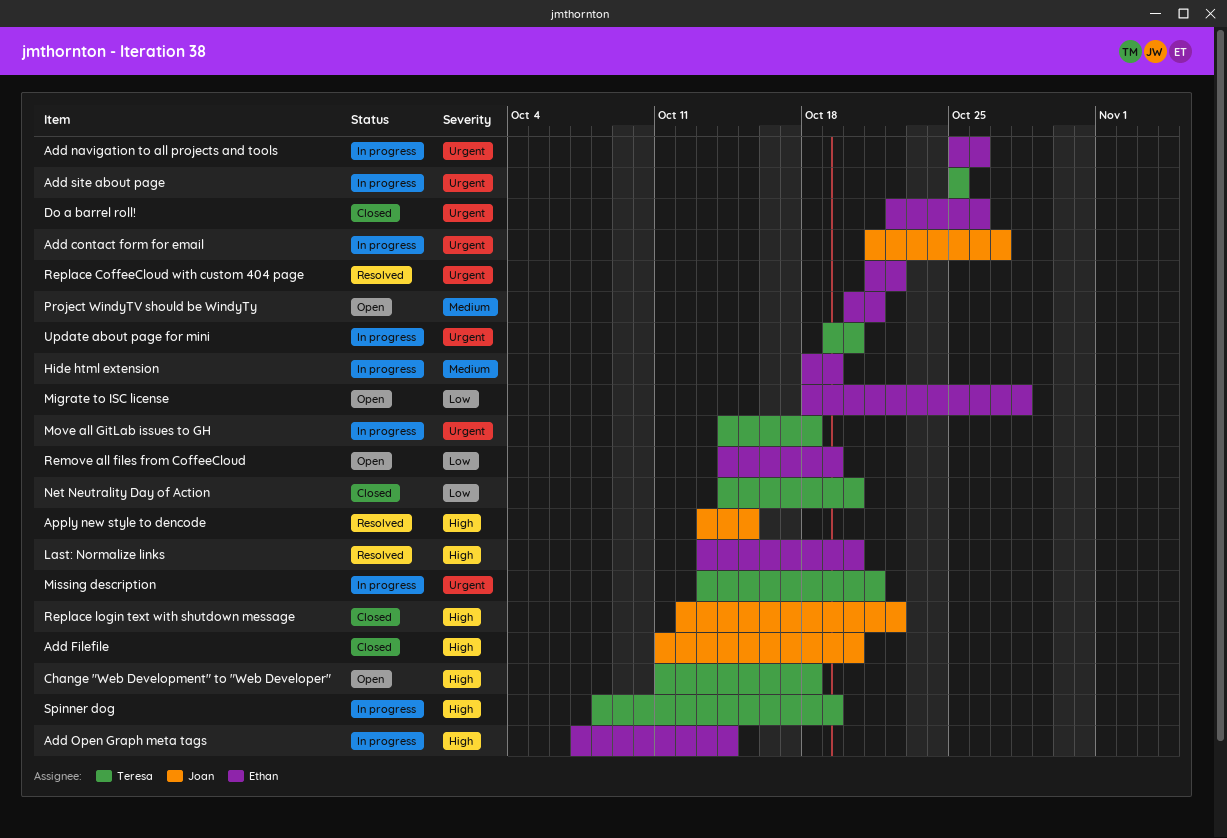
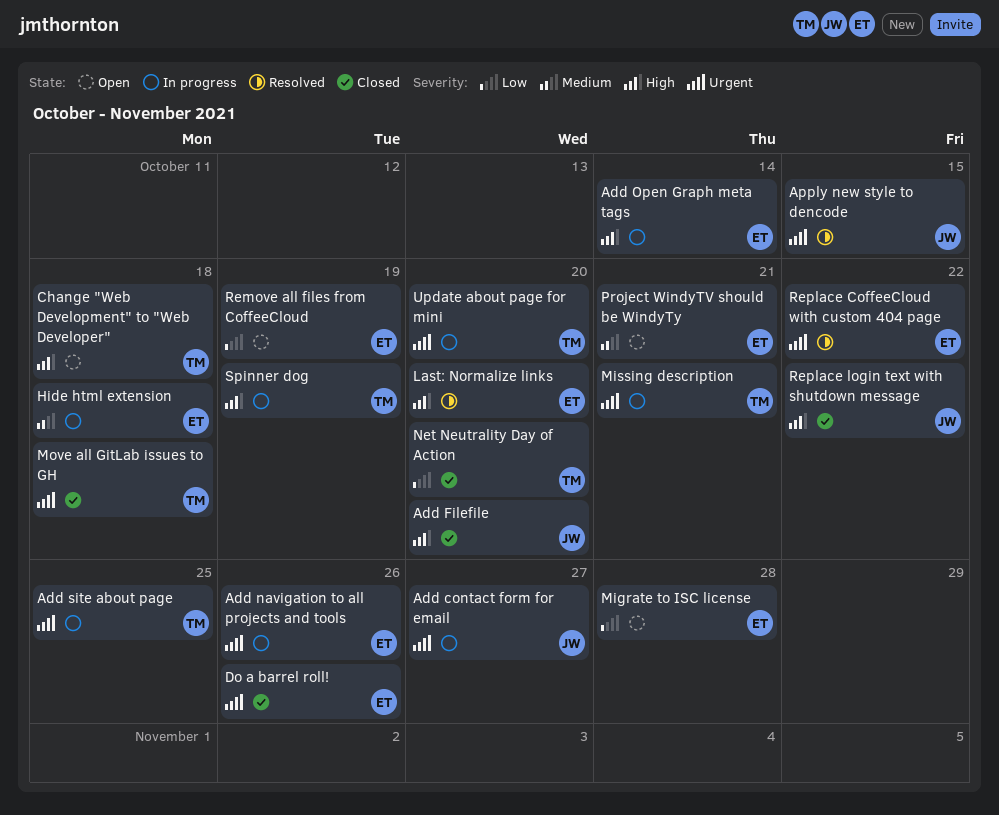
Apply new style to dencode, priority: High -> Urgent
Hide html extension, due: Oct 19 -> Oct 18
Move all GitLab issues to GH, status: In progress -> Closed

